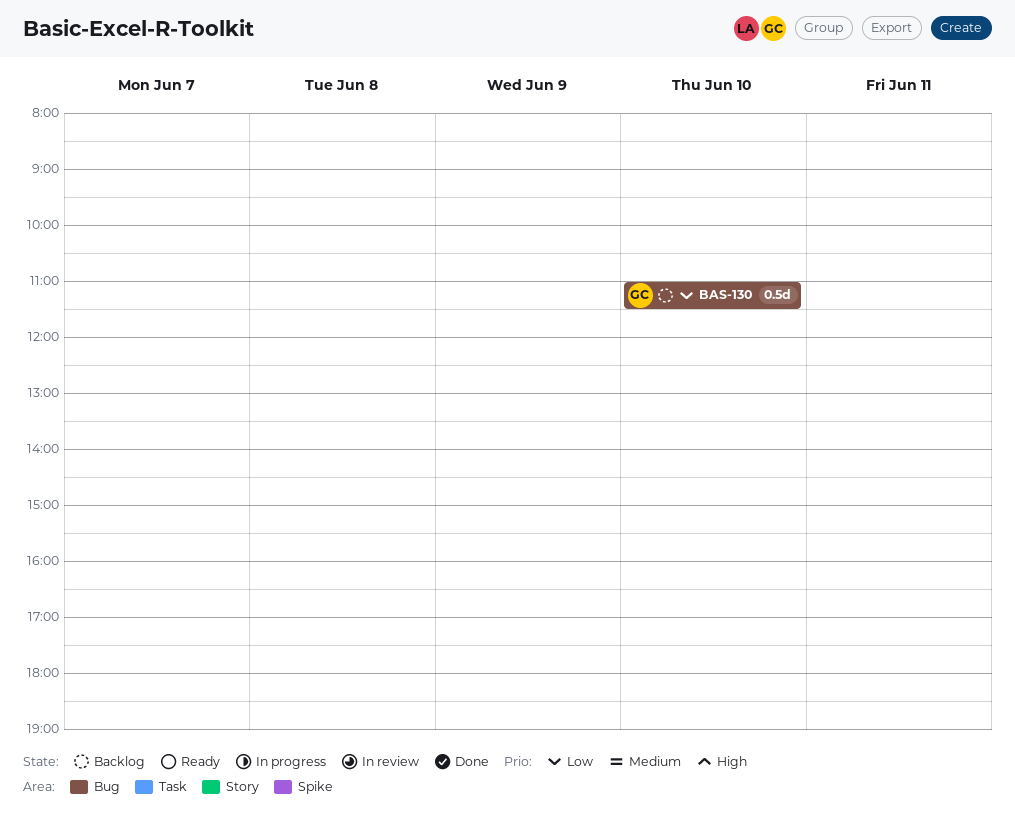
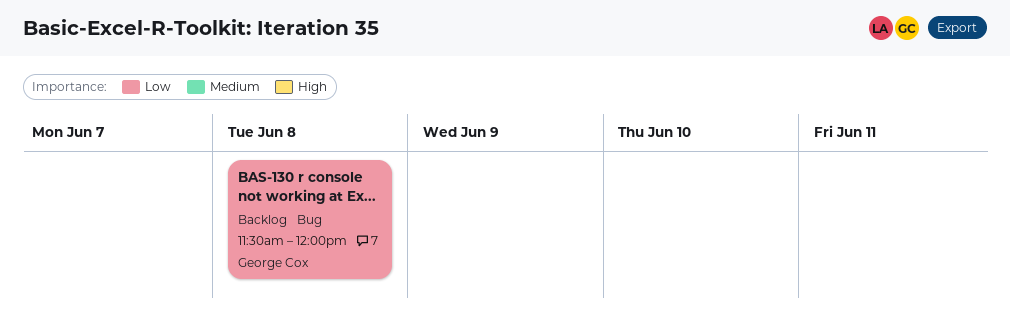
BAS-130, day: Jun 10 -> Jun 8
BAS-130, begins: 11:00 -> 11:30
BAS-130, ends: 11:30 -> 12:00

